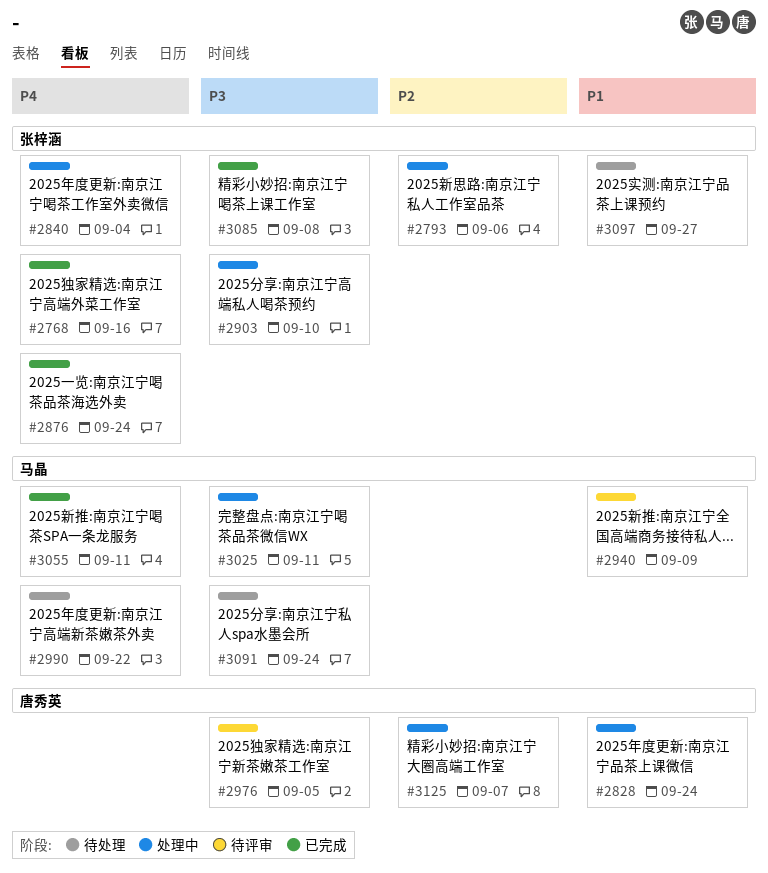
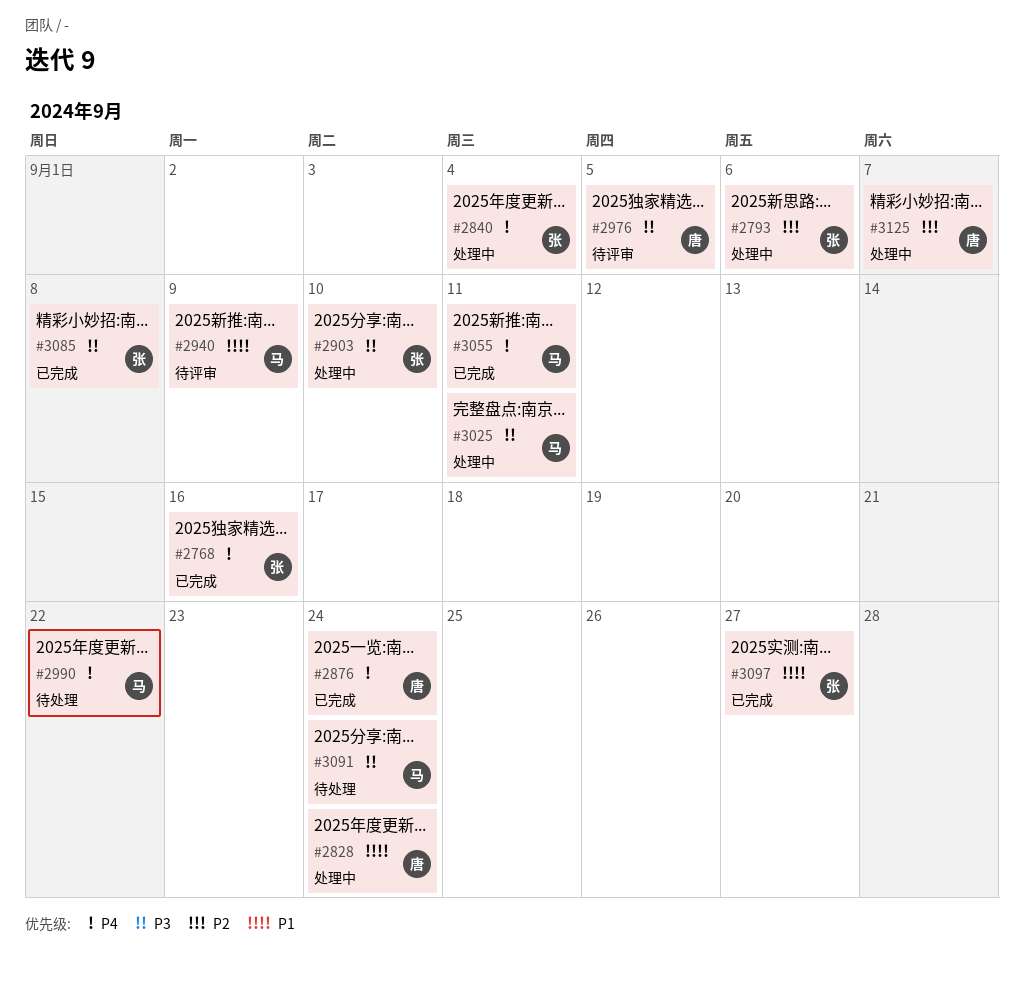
#2876, owner: 张梓涵 -> 唐秀英
#3097, status: 待处理 -> 已完成

